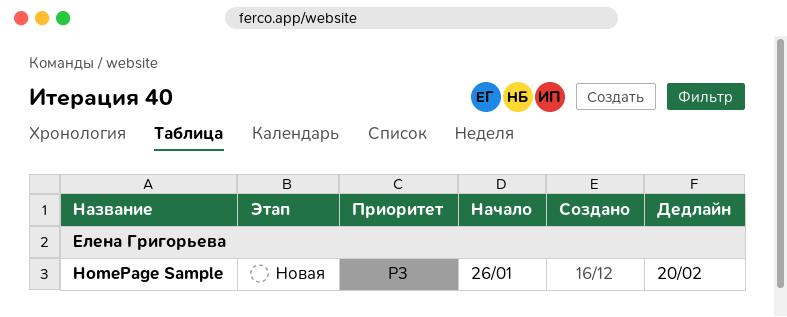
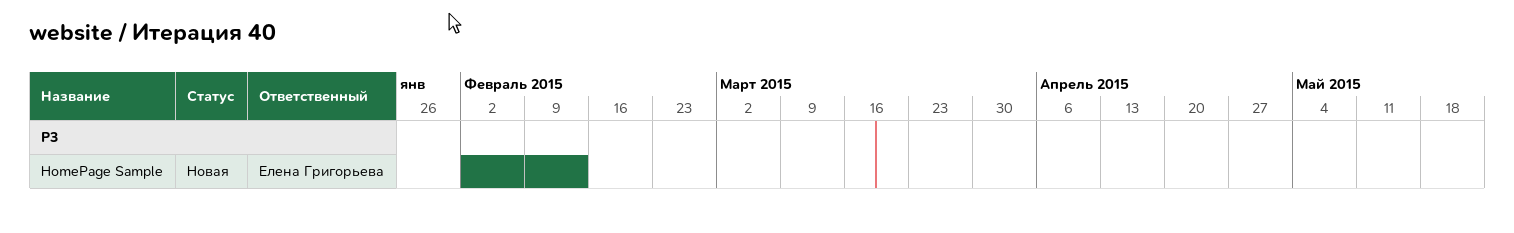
HomePage Sample, start: Jan 26 -> Feb 2
HomePage Sample, due: Feb 20 -> Feb 13

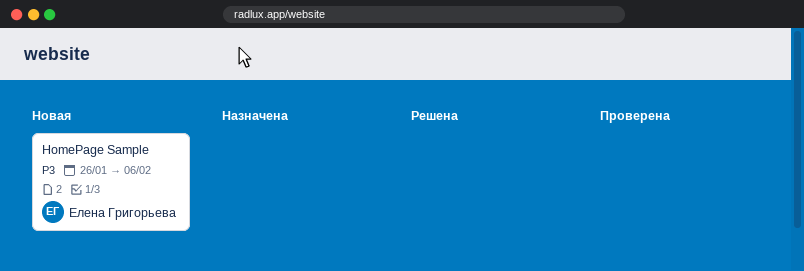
HomePage Sample, start: Feb 2 -> Jan 26
HomePage Sample, due: Feb 13 -> Feb 6

